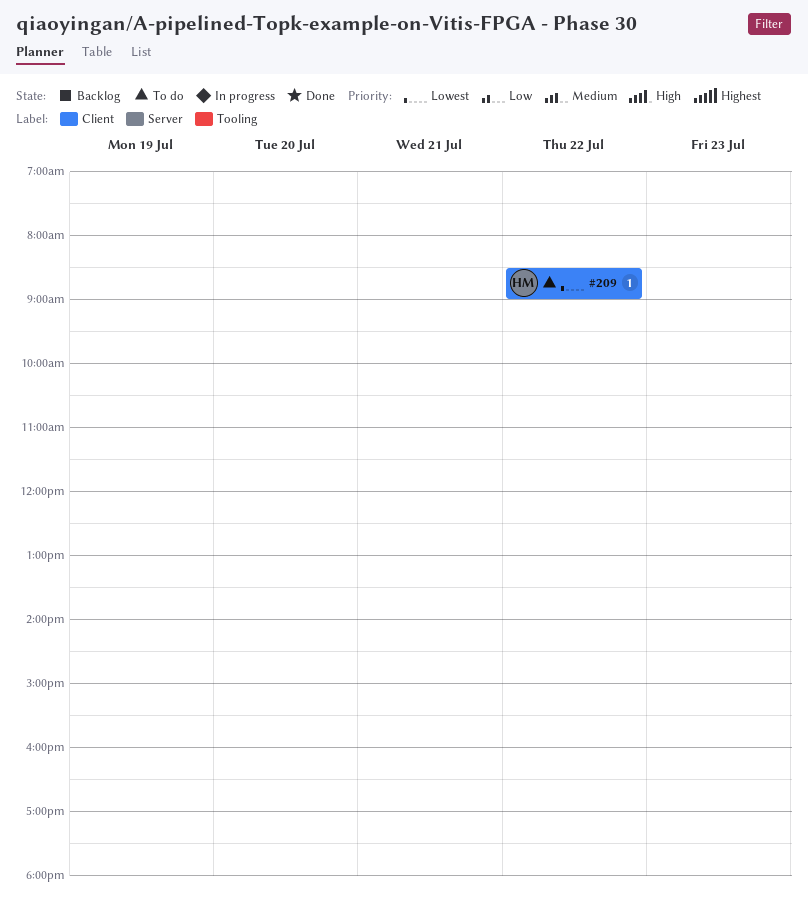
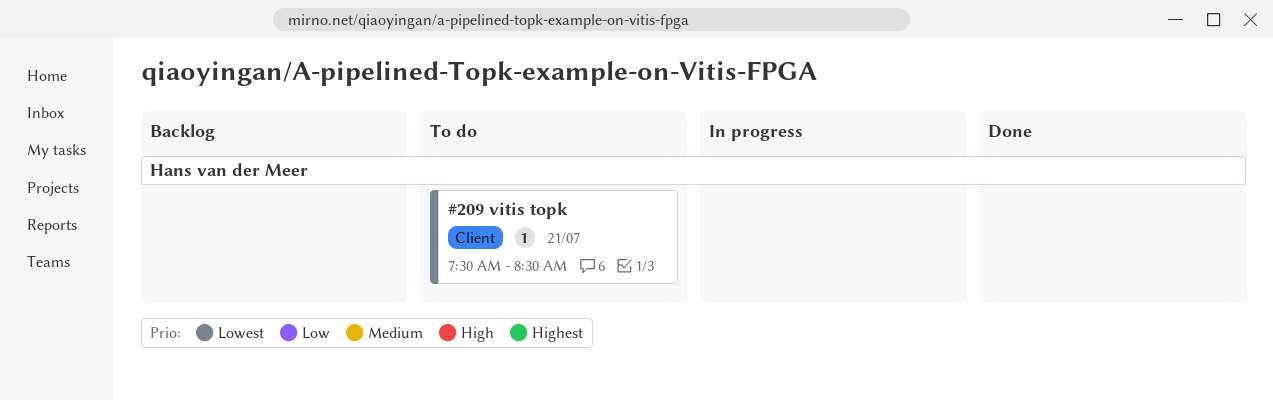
#209, day: Jul 22 -> Jul 21
#209, begins: 08:30 -> 07:30
#209, ends: 09:00 -> 08:30

